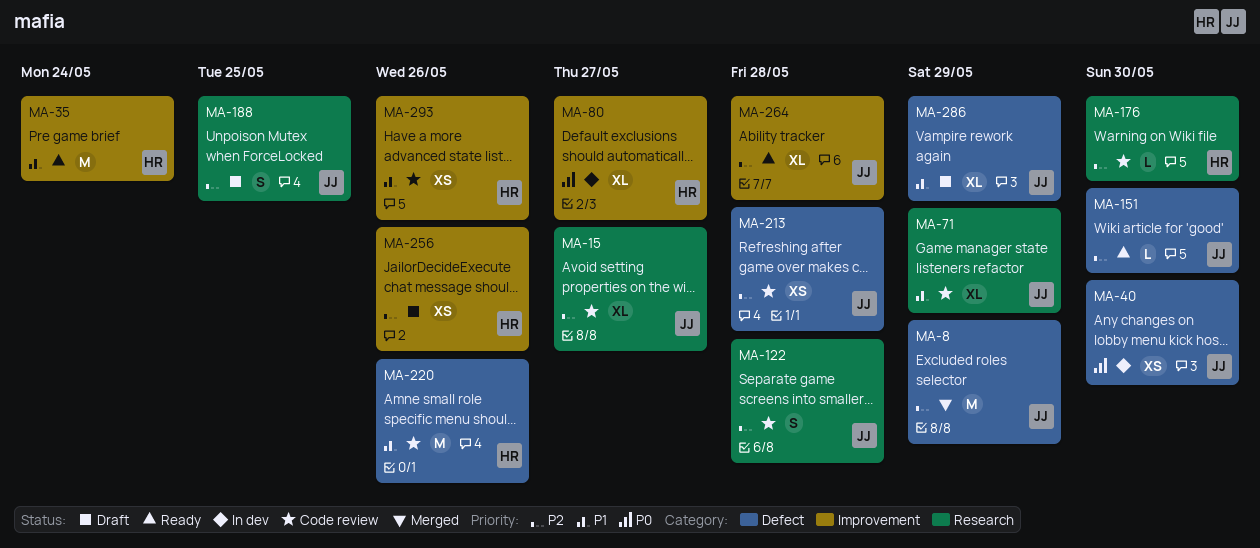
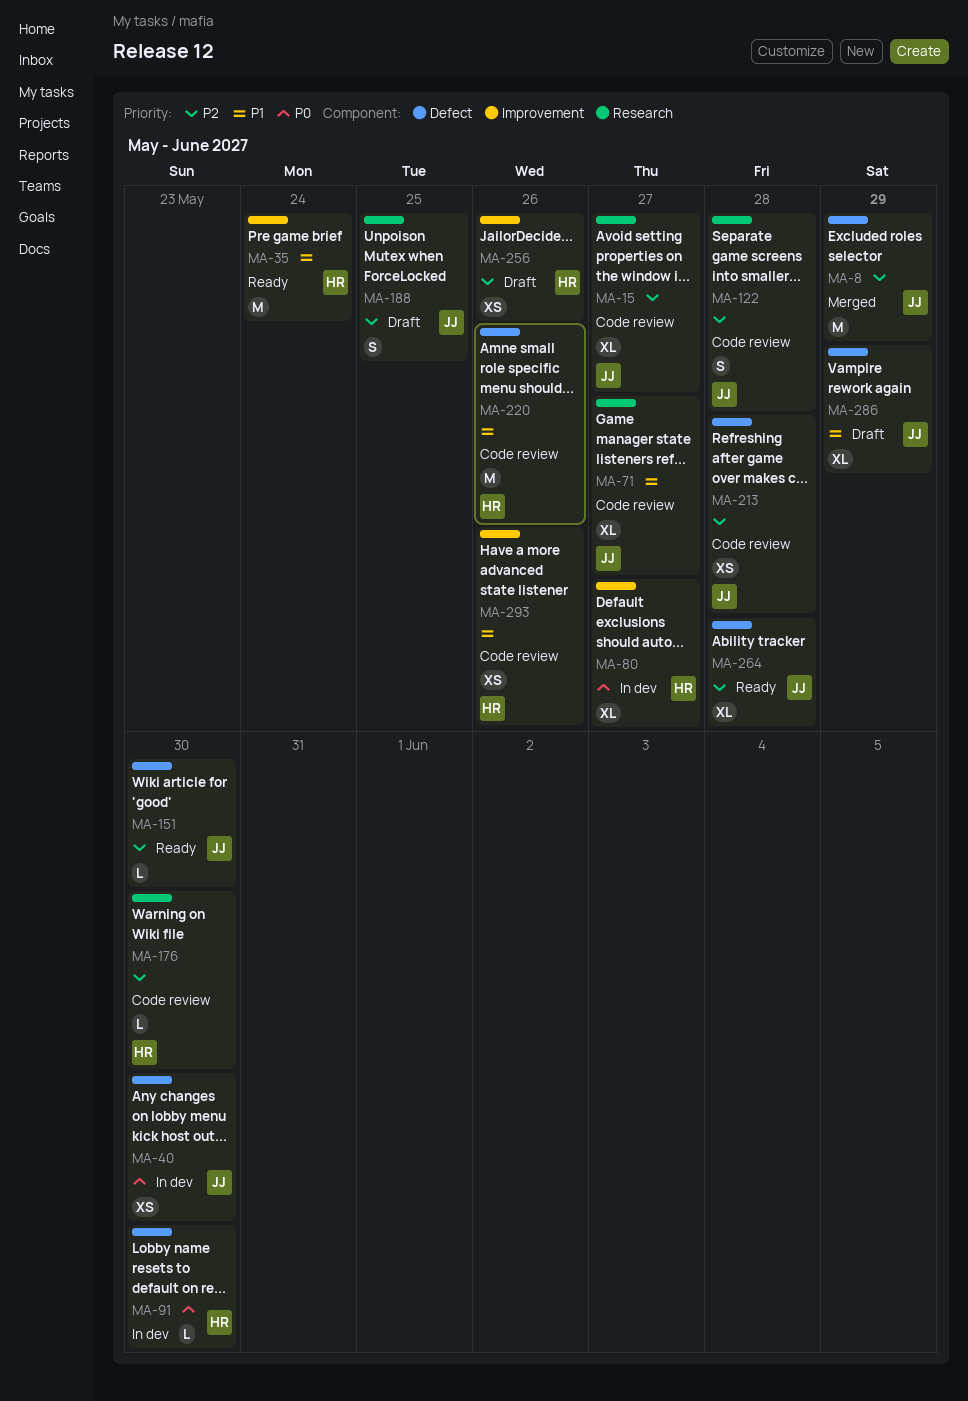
MA-71, due: May 29 -> May 27
MA-91: none -> present
MA-264, label: Improvement -> Defect

